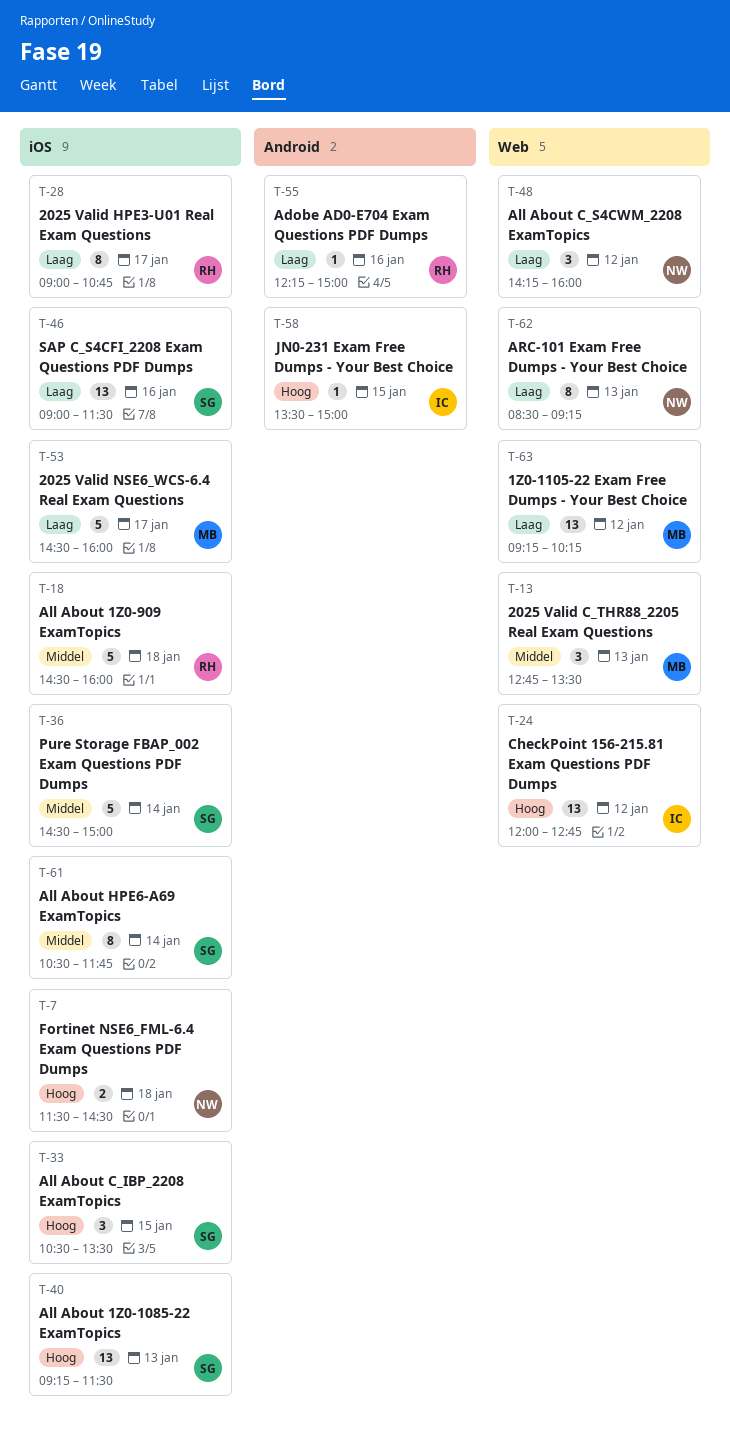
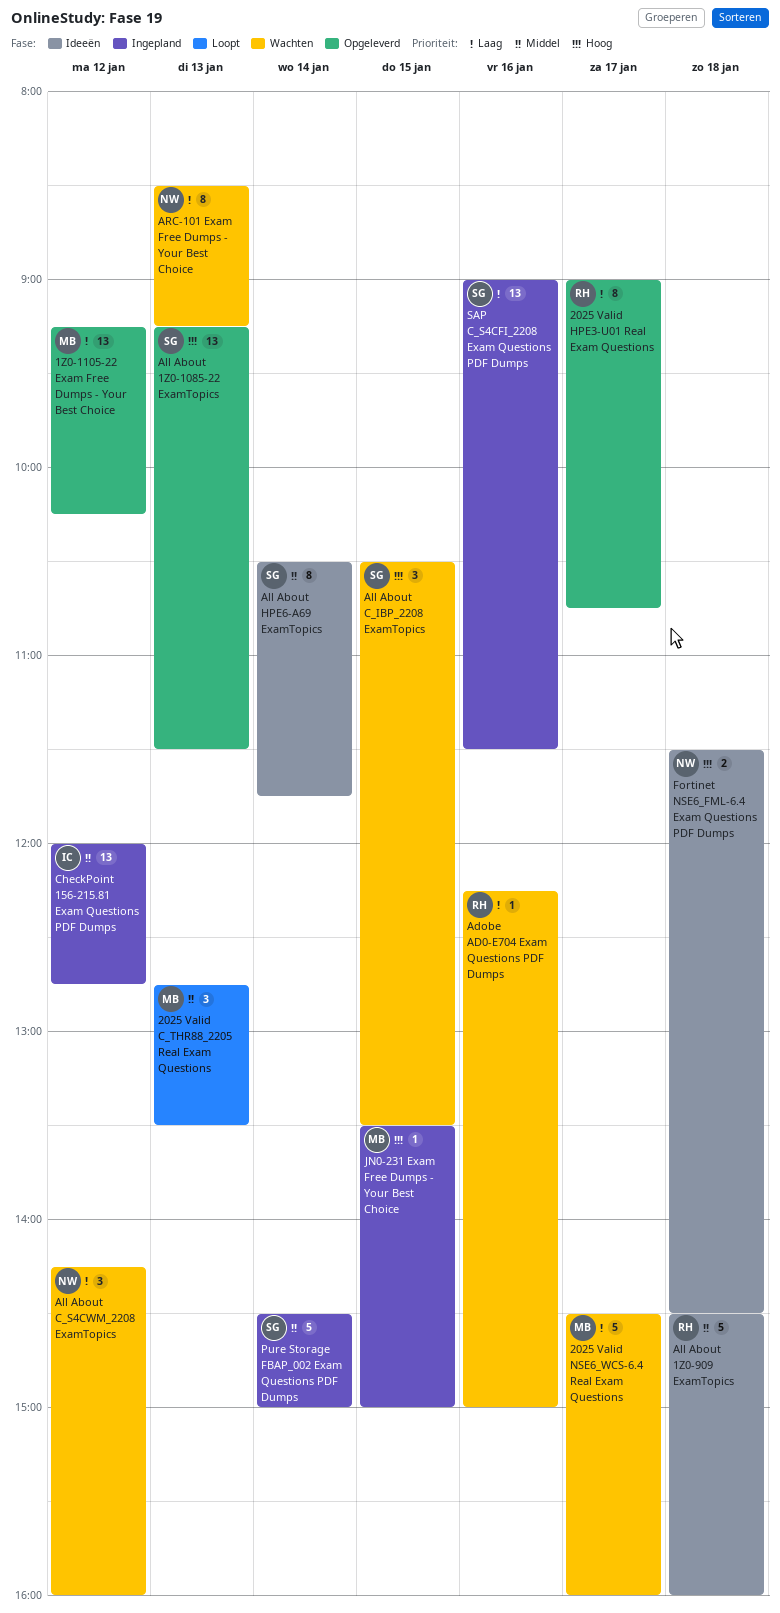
CheckPoint 156-215.81 Exam Questions PDF Dumps, priority: Hoog -> Middel
JN0-231 Exam Free Dumps - Your Best Choice, owner: IC -> MB

